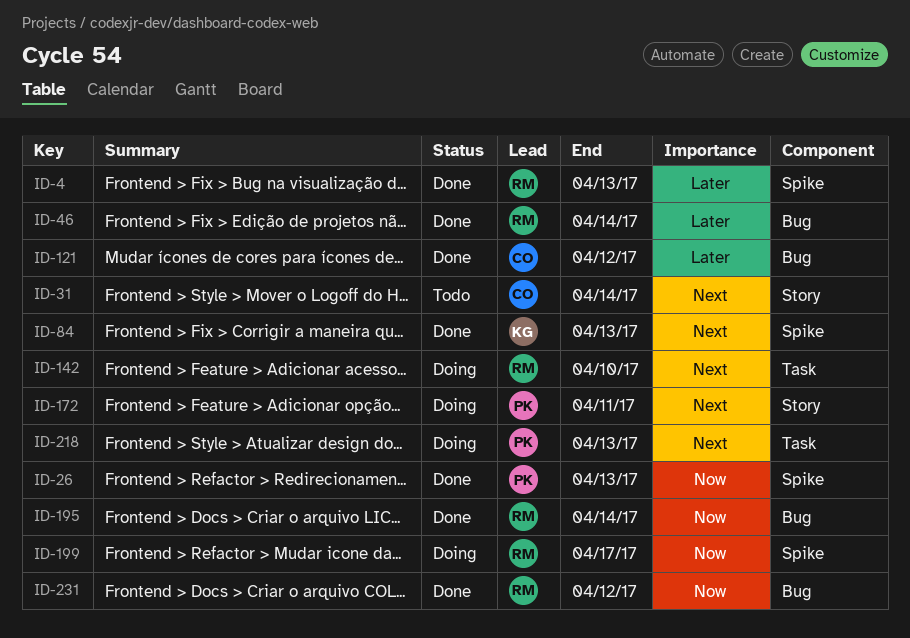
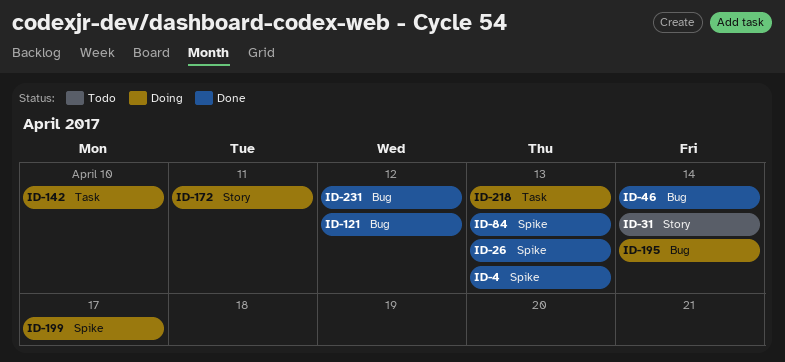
ID-195, status: Done -> Doing

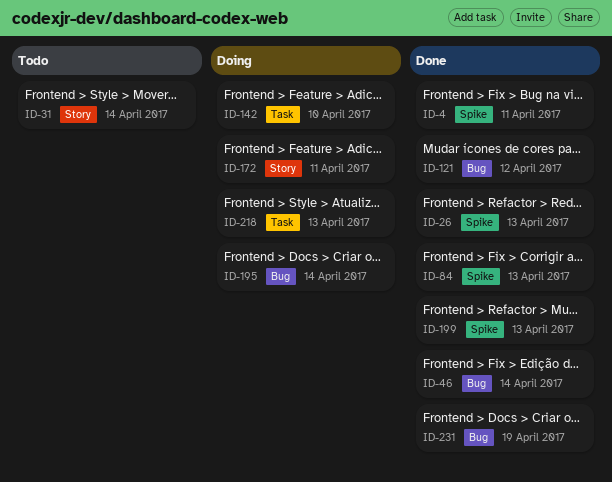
ID-4, due: Apr 13 -> Apr 11
ID-199, status: Doing -> Done
ID-199, due: Apr 17 -> Apr 13
ID-231, due: Apr 12 -> Apr 19

